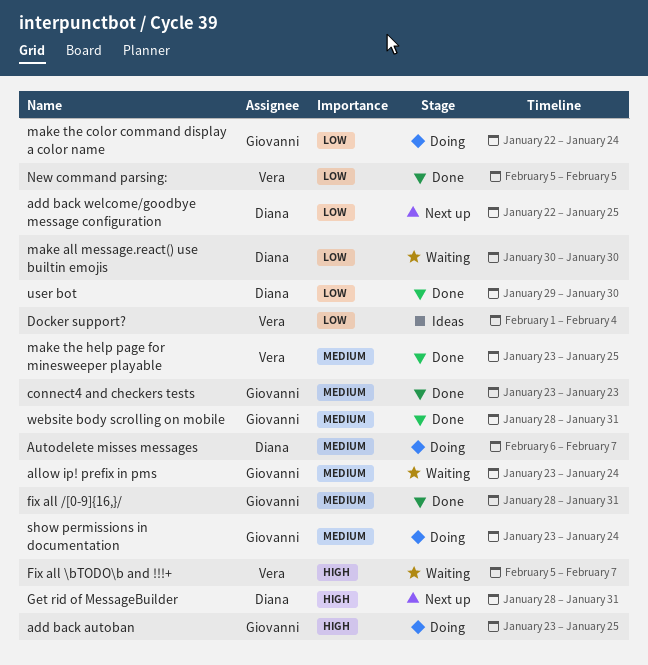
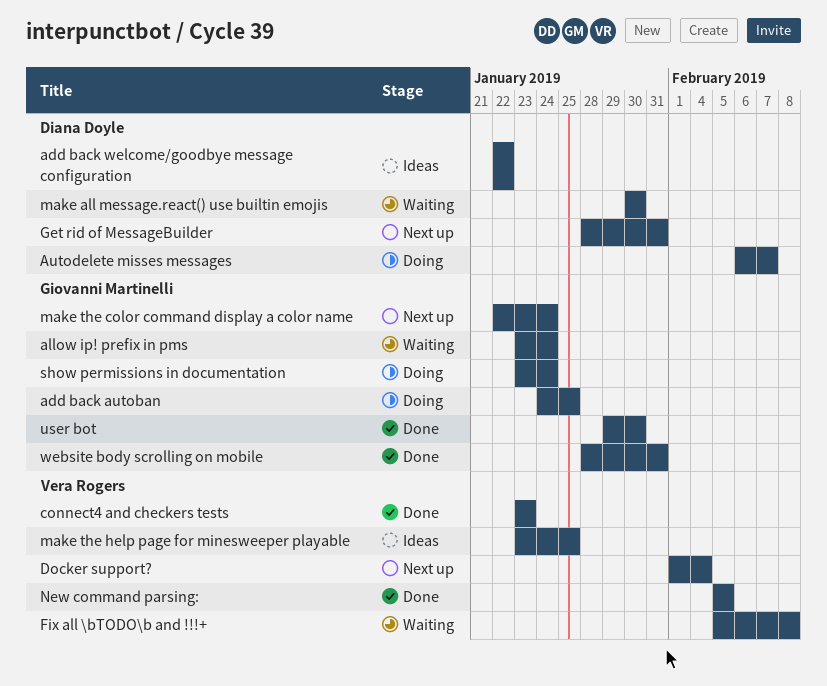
add back autoban, start: Jan 23 -> Jan 24
add back welcome/goodbye message configuration, status: Next up -> Ideas
add back welcome/goodbye message configuration, due: Jan 25 -> Jan 22
connect4 and checkers tests, owner: Giovanni Martinelli -> Vera Rogers
Docker support?, status: Ideas -> Next up
fix all /[0-9]{16,}/: present -> none
Fix all \bTODO\b and !!!+, due: Feb 7 -> Feb 8
make the color command display a color name, status: Doing -> Next up
make the help page for minesweeper playable, status: Done -> Ideas
user bot, owner: Diana Doyle -> Giovanni Martinelli

